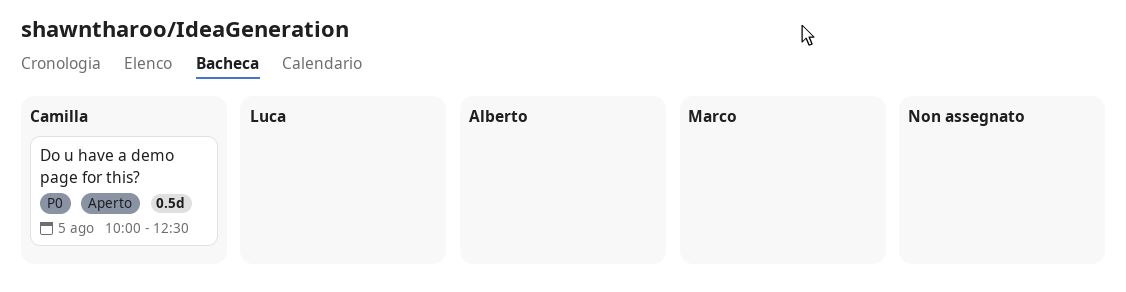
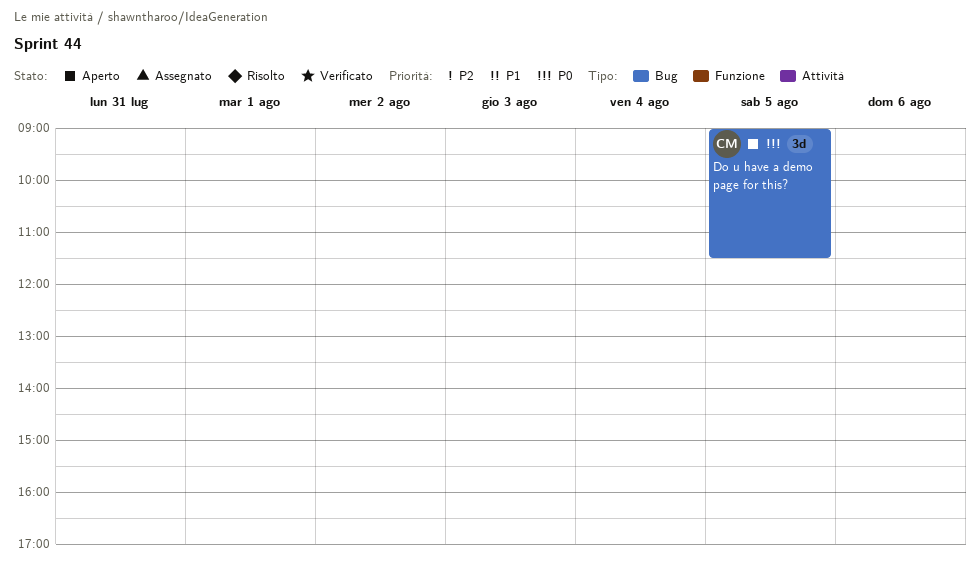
Do u have a demo page for this?, estimate: 0.5d -> 3d
Do u have a demo page for this?, begins: 10:00 -> 09:00
Do u have a demo page for this?, ends: 12:30 -> 11:30

